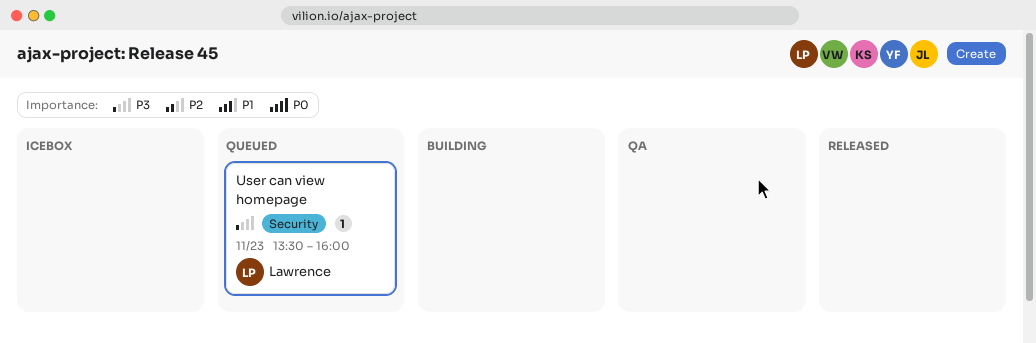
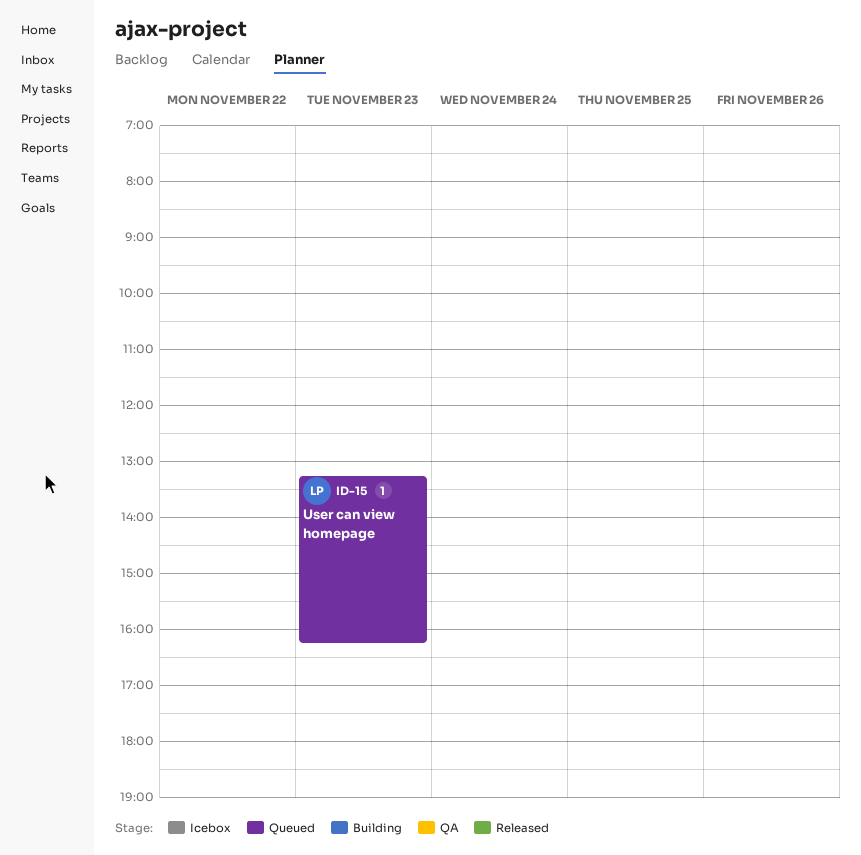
User can view homepage, begins: 13:30 -> 13:15
User can view homepage, ends: 16:00 -> 16:15

